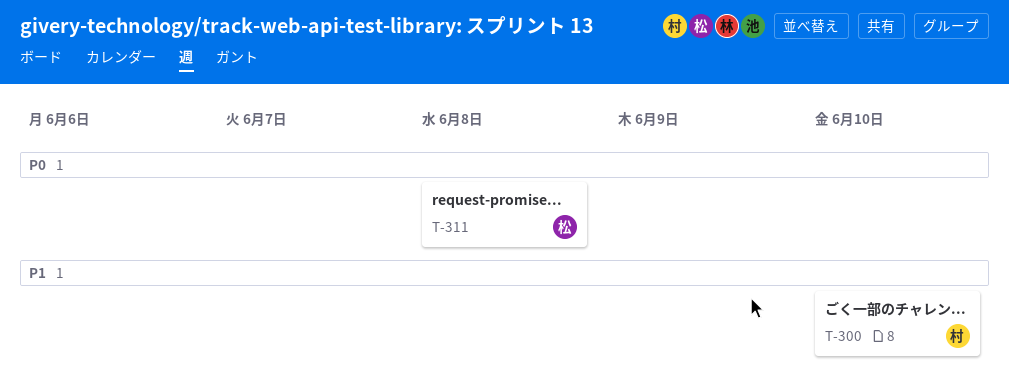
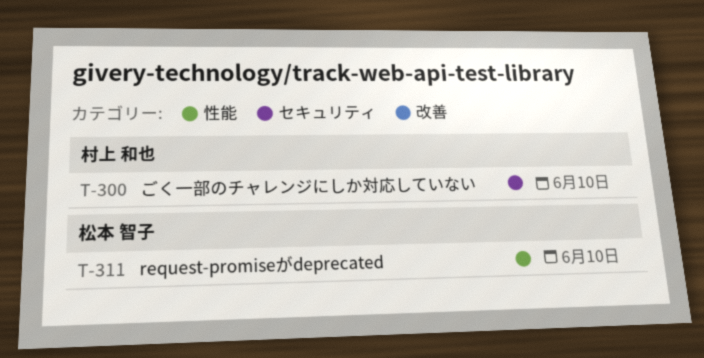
T-311, due: Jun 8 -> Jun 10

